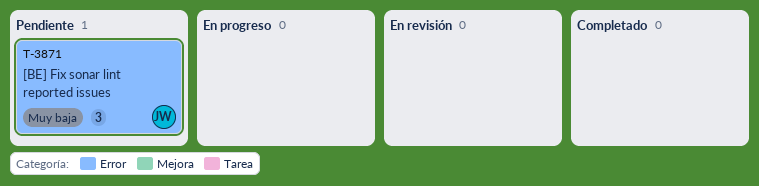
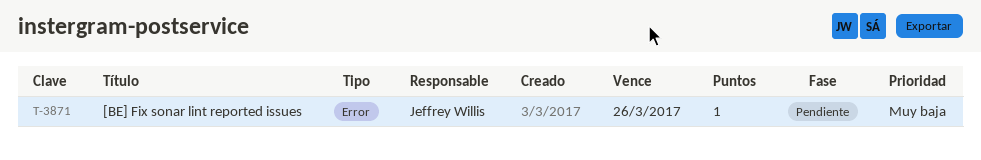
T-3871, estimate: 3 -> 1

